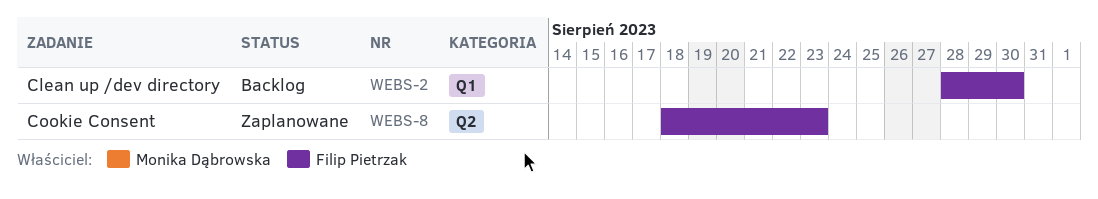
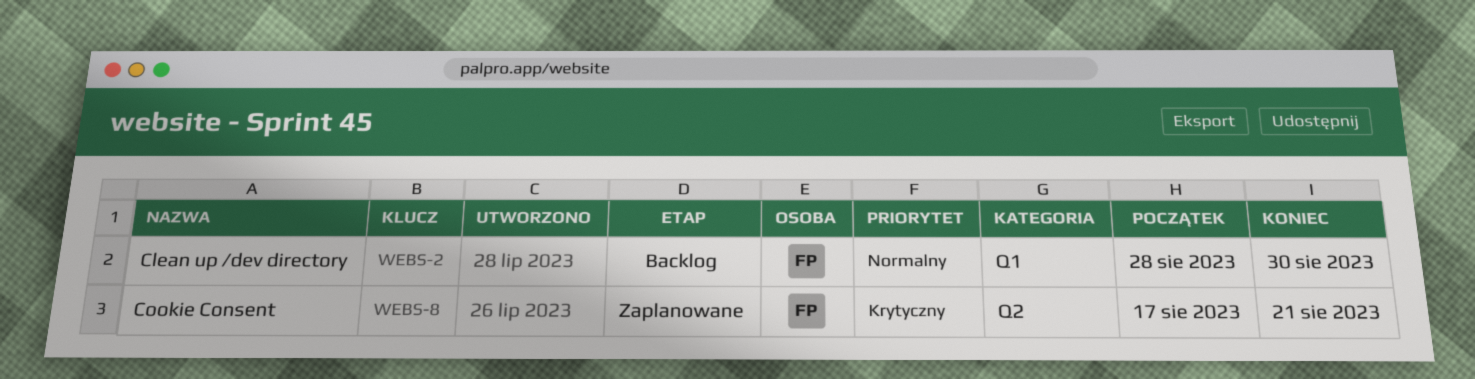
WEBS-8, start: Aug 18 -> Aug 17
WEBS-8, due: Aug 23 -> Aug 21

